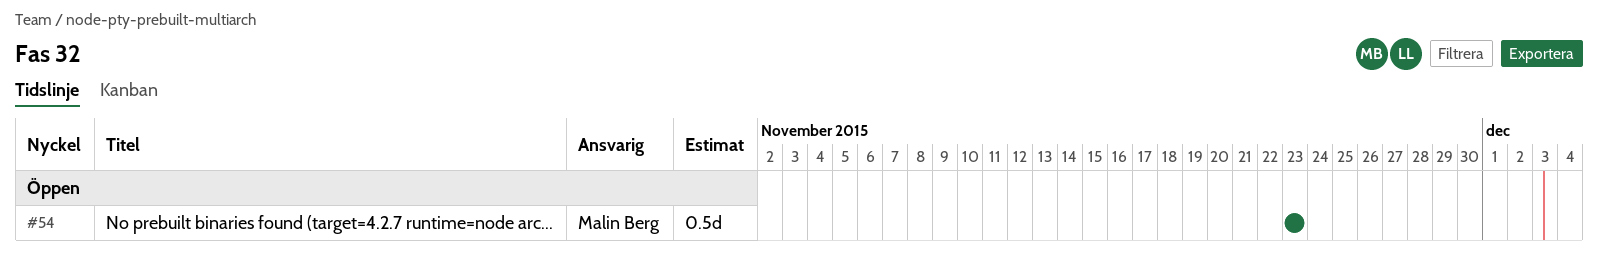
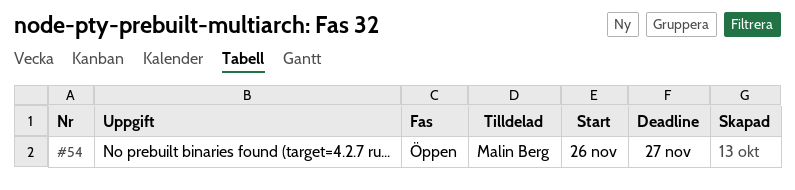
#54, start: Nov 23 -> Nov 26
#54, due: Nov 23 -> Nov 27

